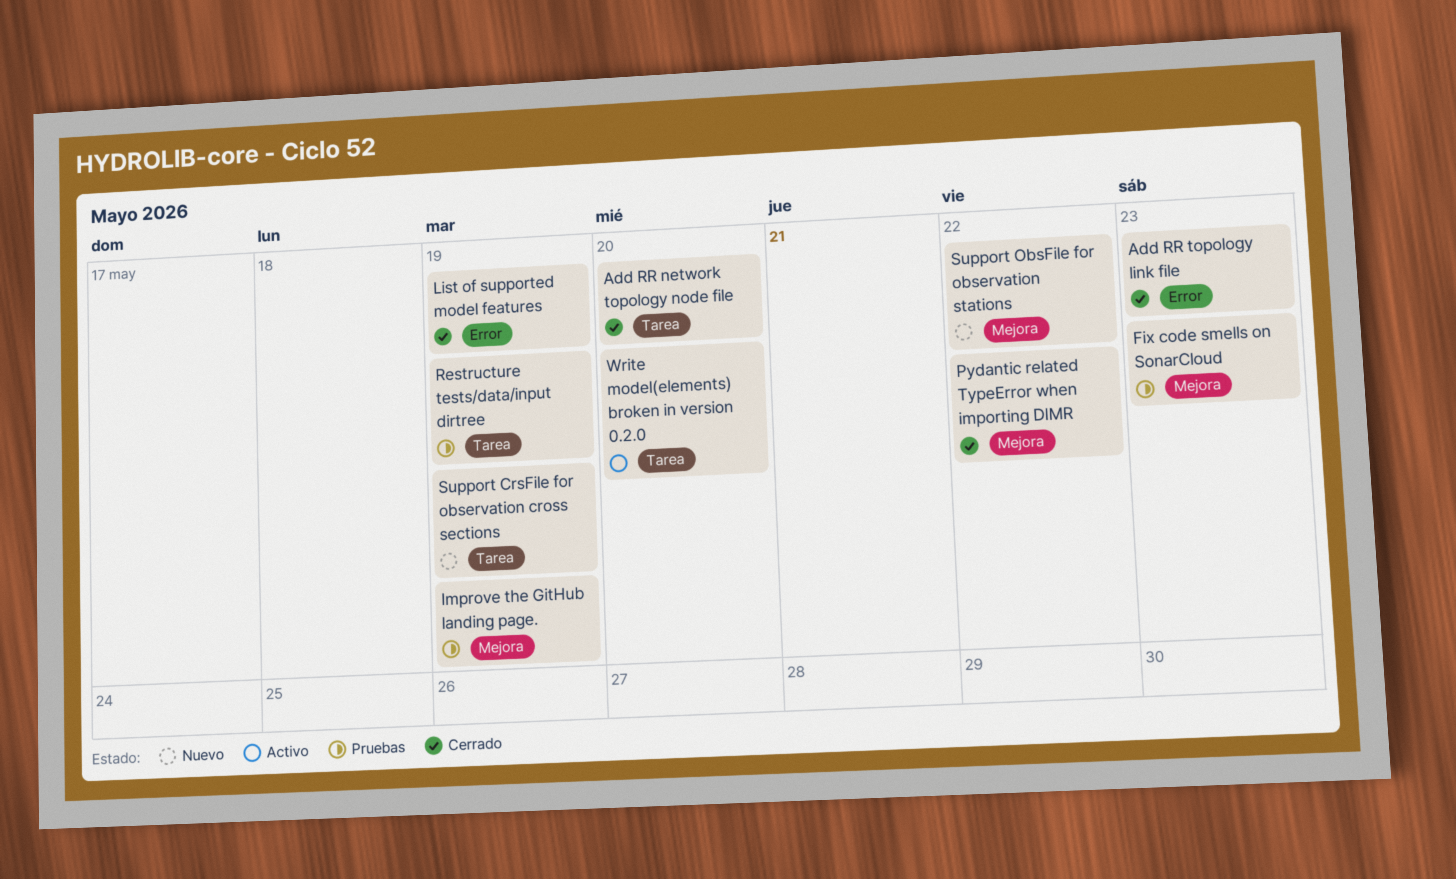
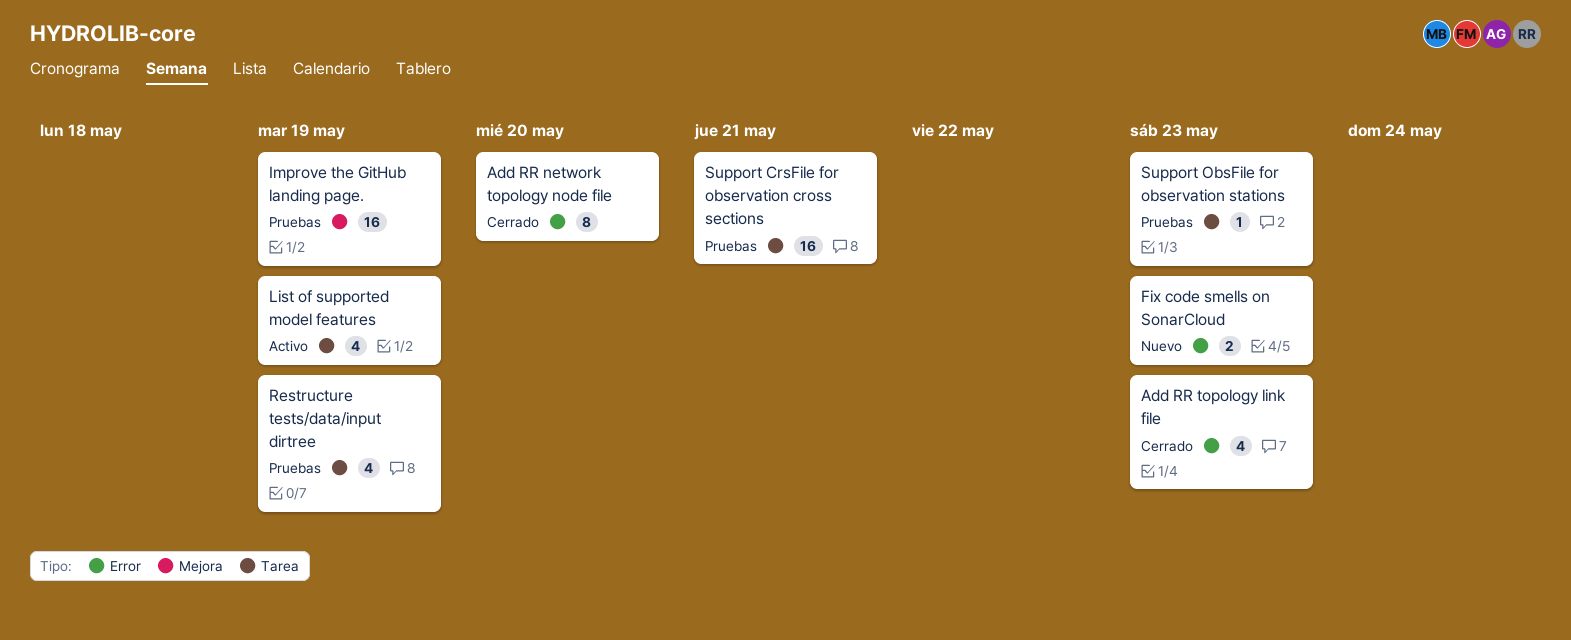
Add RR network topology node file, label: Tarea -> Error
Fix code smells on SonarCloud, status: Pruebas -> Nuevo
Fix code smells on SonarCloud, label: Mejora -> Error
List of supported model features, status: Cerrado -> Activo
List of supported model features, label: Error -> Tarea
Pydantic related TypeError when importing DIMR: present -> none
Support CrsFile for observation cross sections, status: Nuevo -> Pruebas
Support CrsFile for observation cross sections, due: May 19 -> May 21
Support ObsFile for observation stations, status: Nuevo -> Pruebas
Support ObsFile for observation stations, label: Mejora -> Tarea
Support ObsFile for observation stations, due: May 22 -> May 23
Write model(elements) broken in version 0.2.0: present -> none

